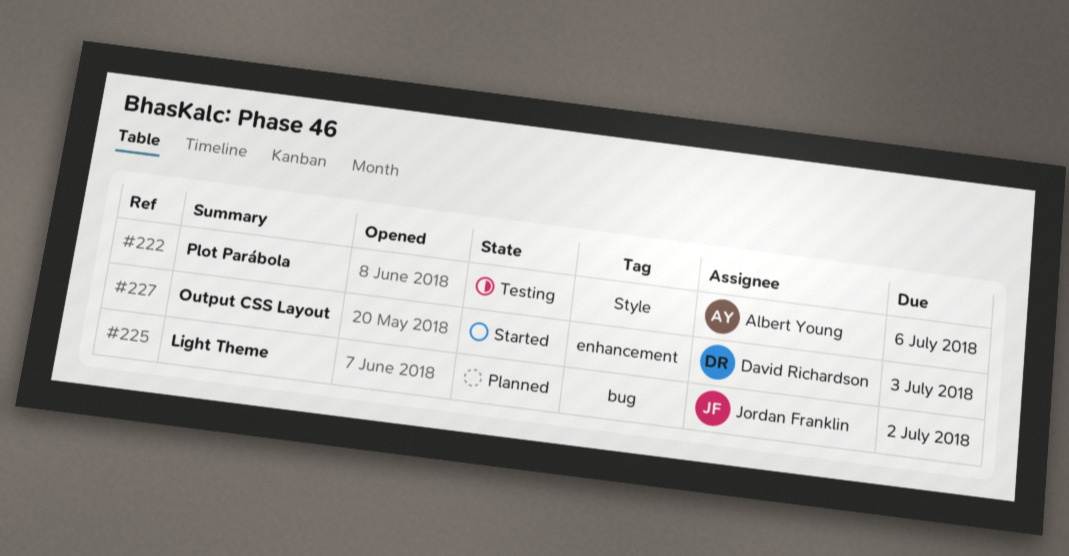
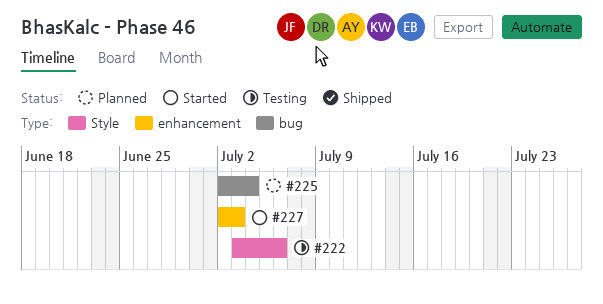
#225, due: Jul 2 -> Jul 4

